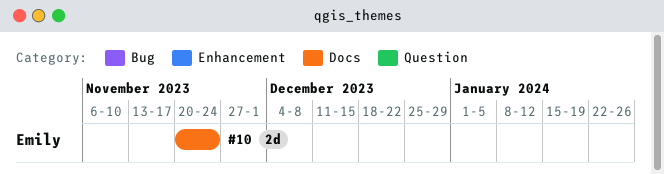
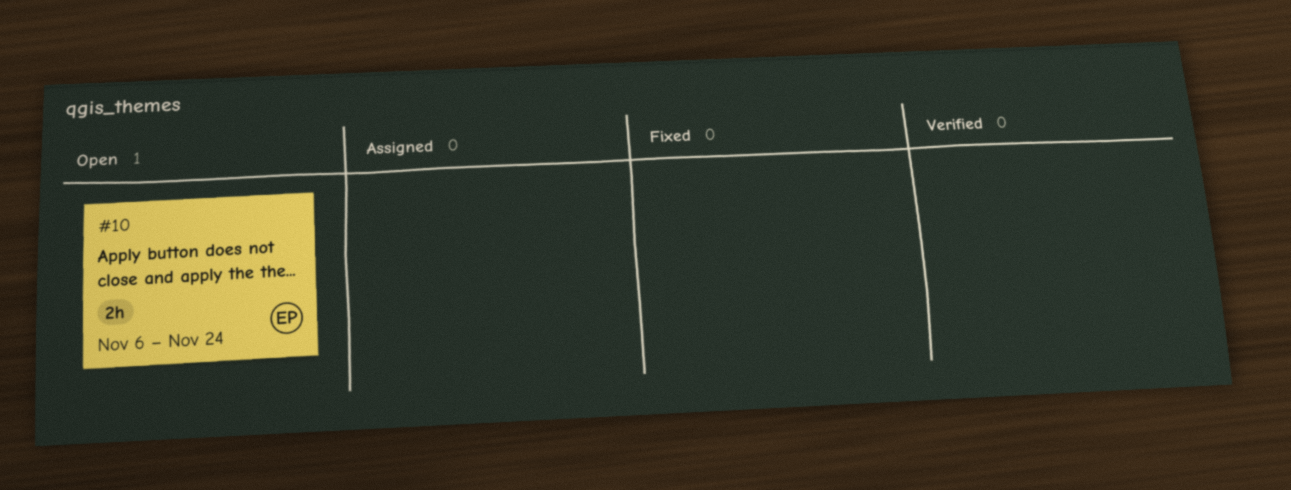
#10, estimate: 2d -> 2h
#10, start: Nov 20 -> Nov 6

